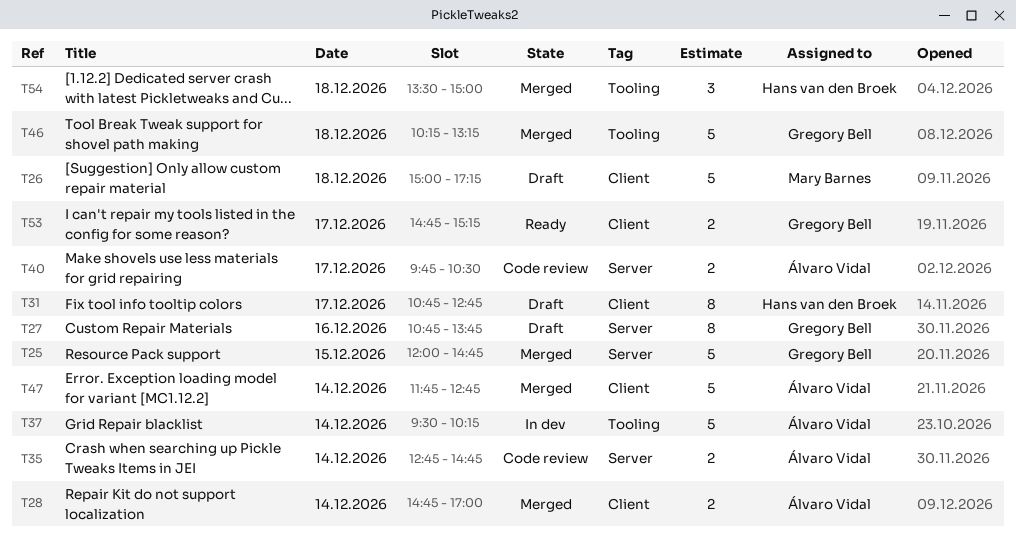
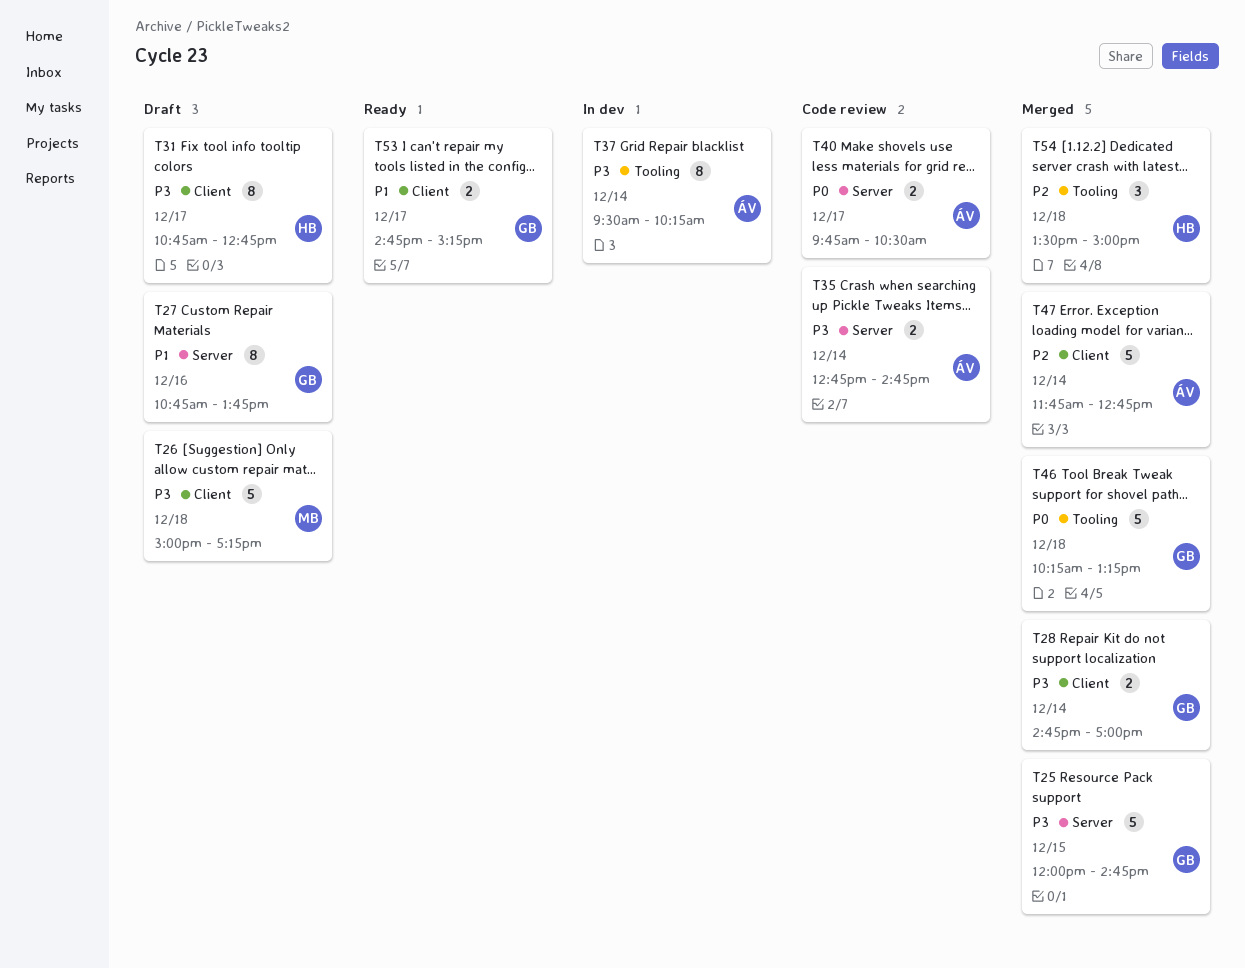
T28, owner: Álvaro Vidal -> Gregory Bell
T37, estimate: 5 -> 8

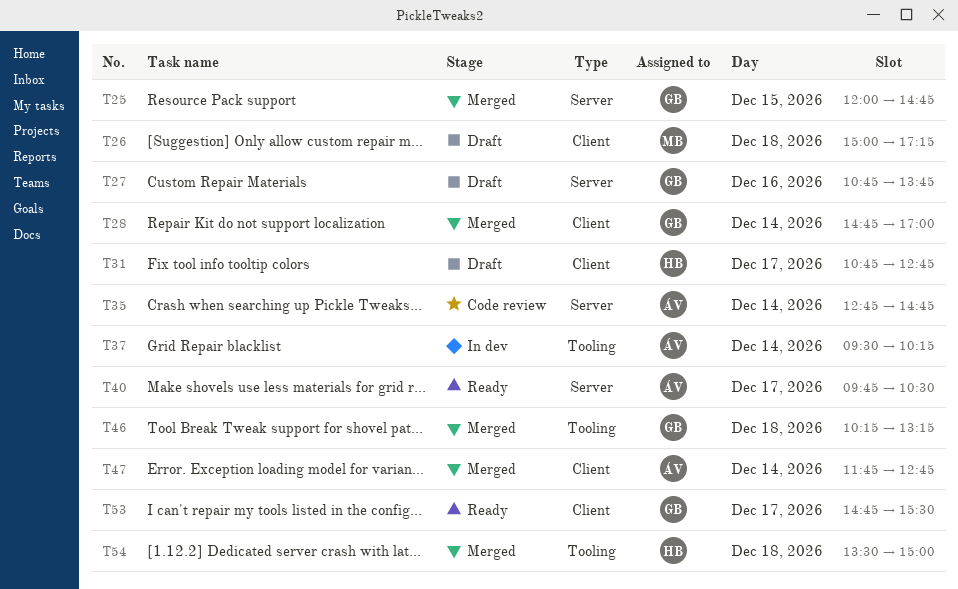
T40, status: Code review -> Ready
T53, ends: 15:15 -> 15:30

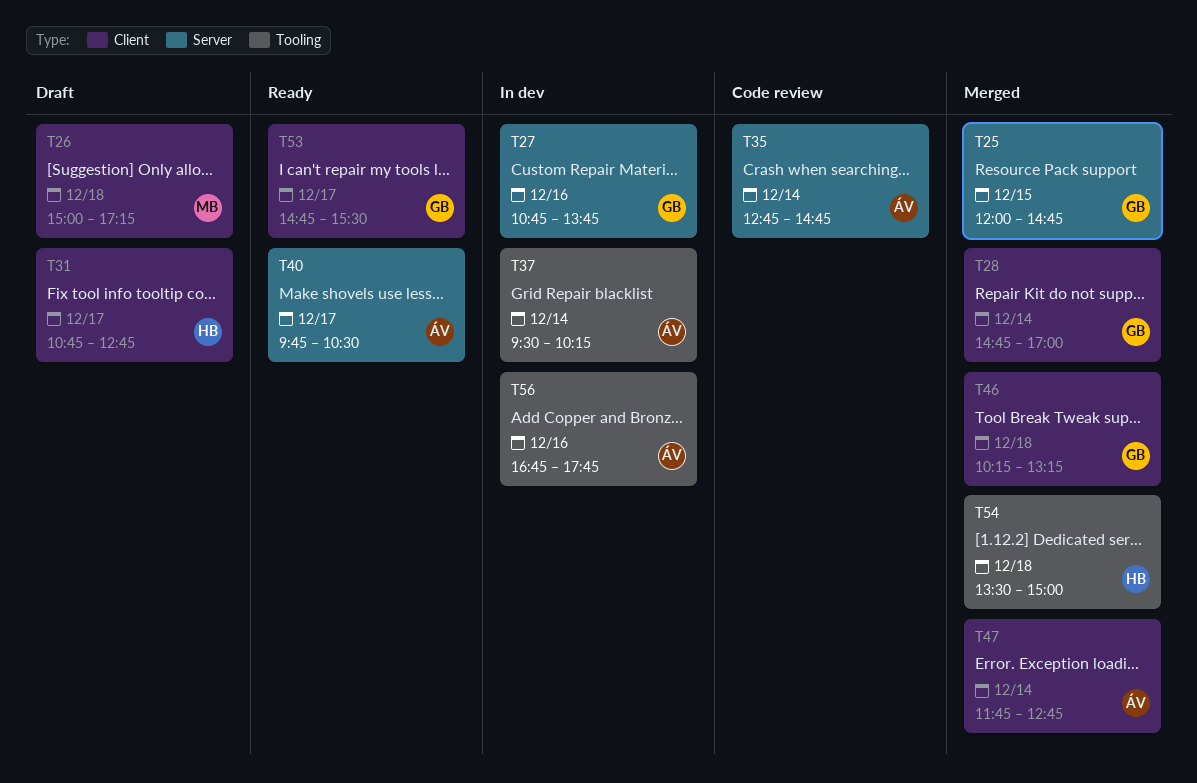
T27, status: Draft -> In dev
T46, label: Tooling -> Client
T56: none -> present

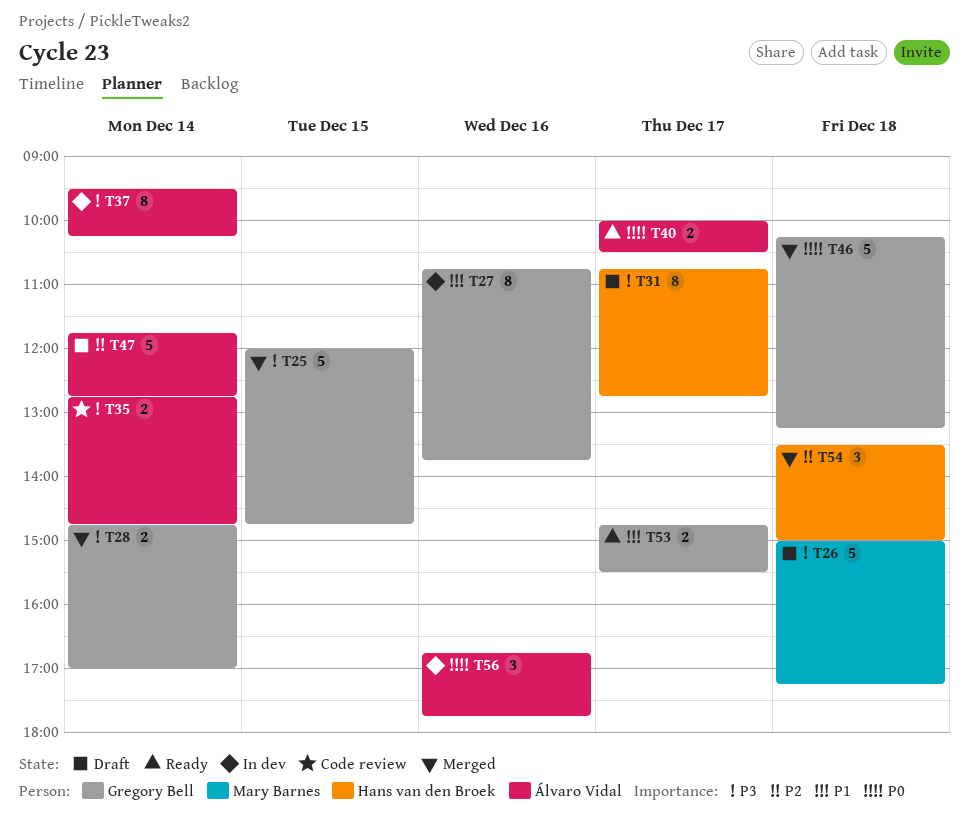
T40, begins: 09:45 -> 10:00
T47, status: Merged -> Draft

